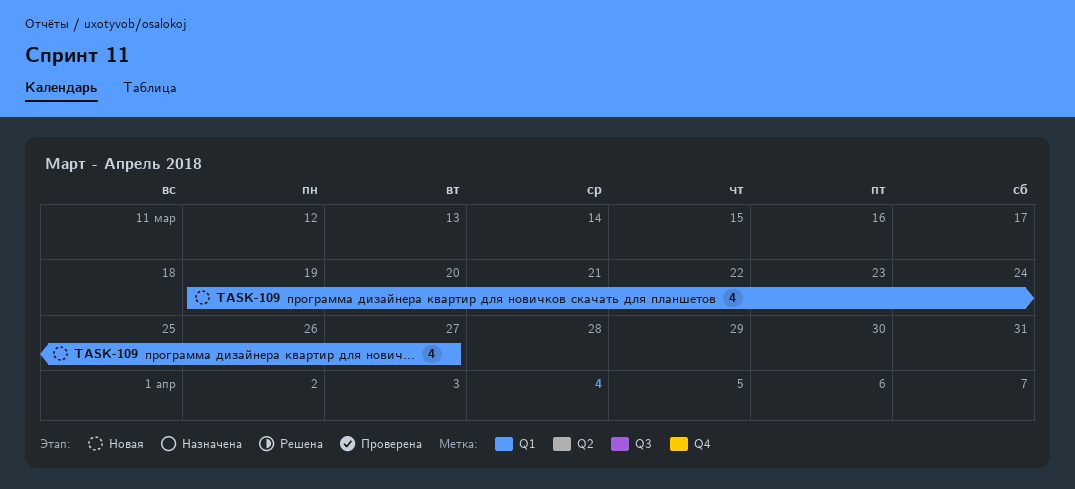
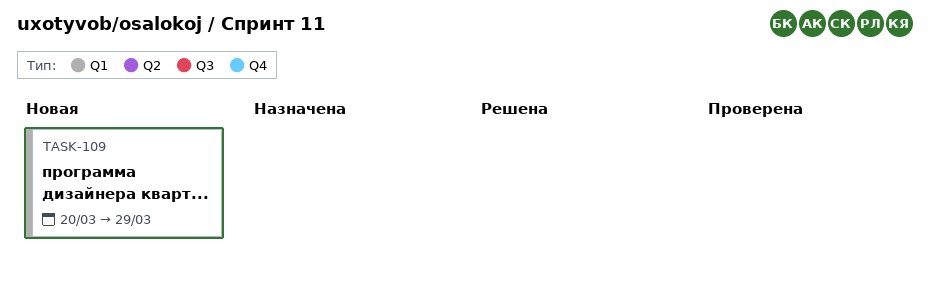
TASK-109, start: Mar 19 -> Mar 20
TASK-109, due: Mar 27 -> Mar 29

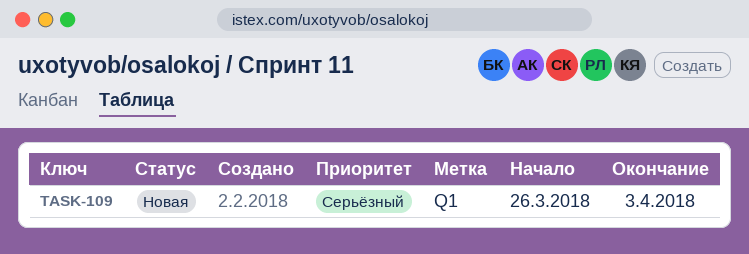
TASK-109, start: Mar 20 -> Mar 26
TASK-109, due: Mar 29 -> Apr 3

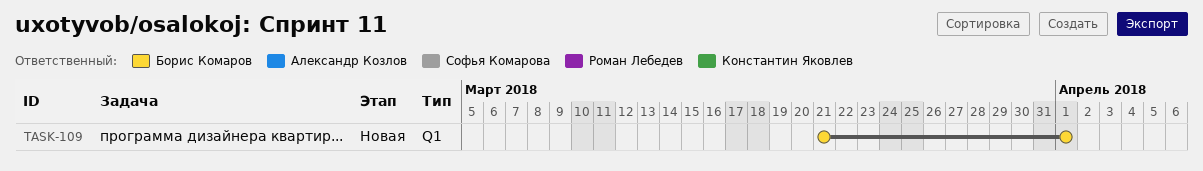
TASK-109, start: Mar 26 -> Mar 21
TASK-109, due: Apr 3 -> Apr 1

